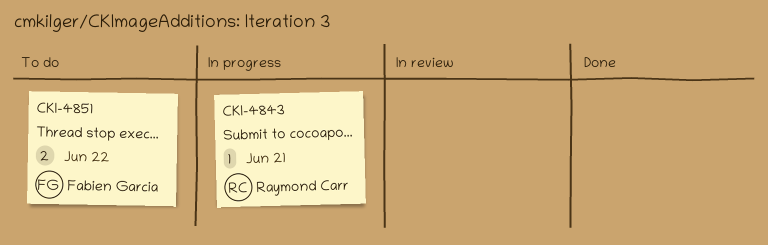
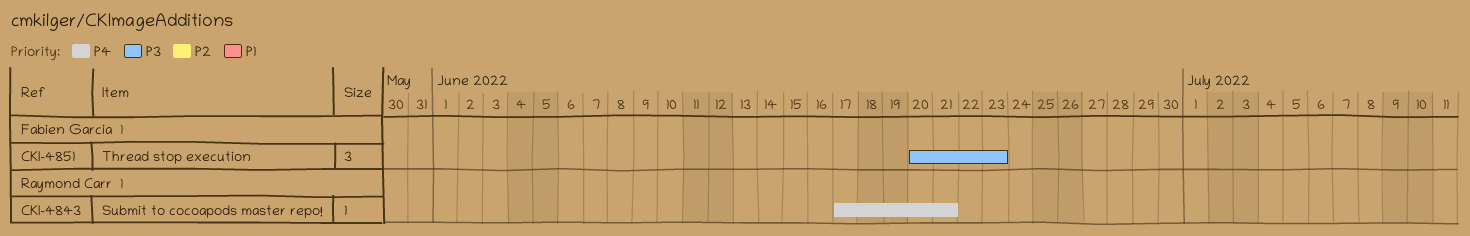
CKI-4851, estimate: 2 -> 3
CKI-4851, due: Jun 22 -> Jun 23

